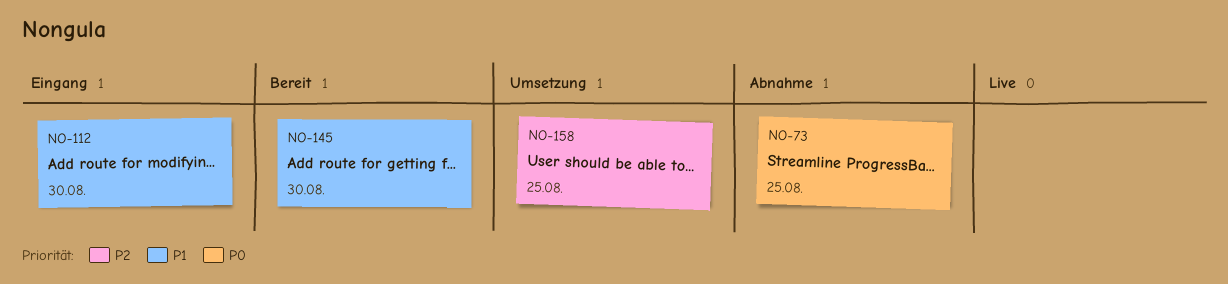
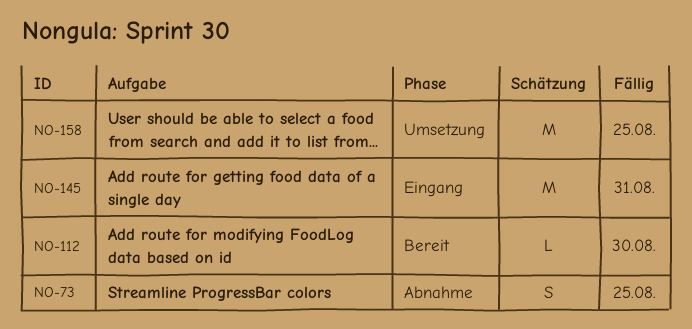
NO-112, status: Eingang -> Bereit
NO-145, status: Bereit -> Eingang
NO-145, due: Aug 30 -> Aug 31

